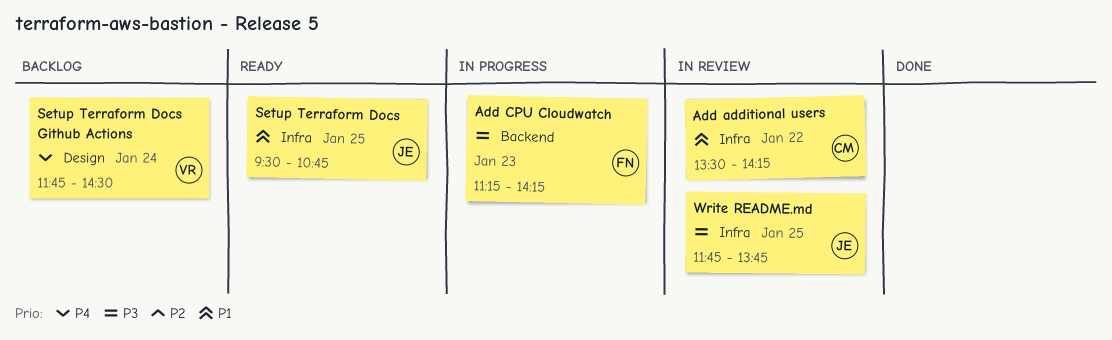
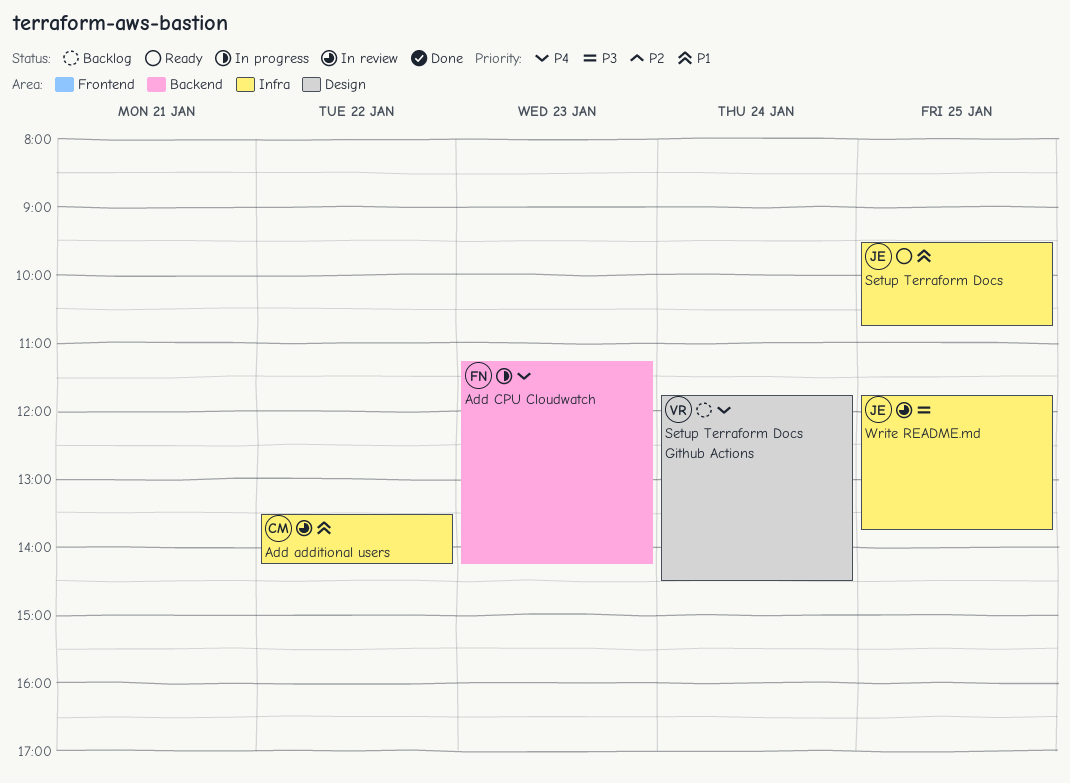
Add CPU Cloudwatch, priority: P3 -> P4

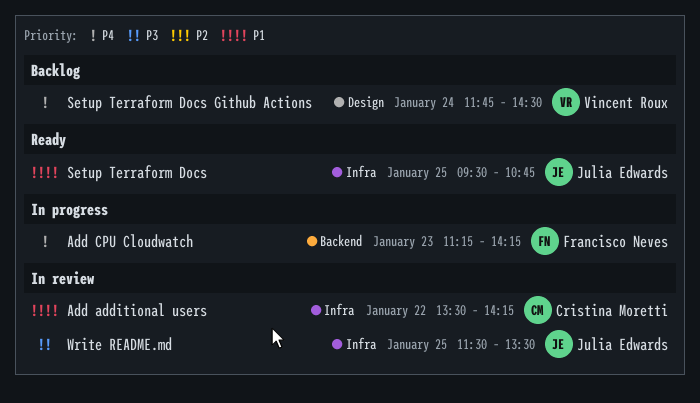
Write README.md, begins: 11:45 -> 11:30
Write README.md, ends: 13:45 -> 13:30

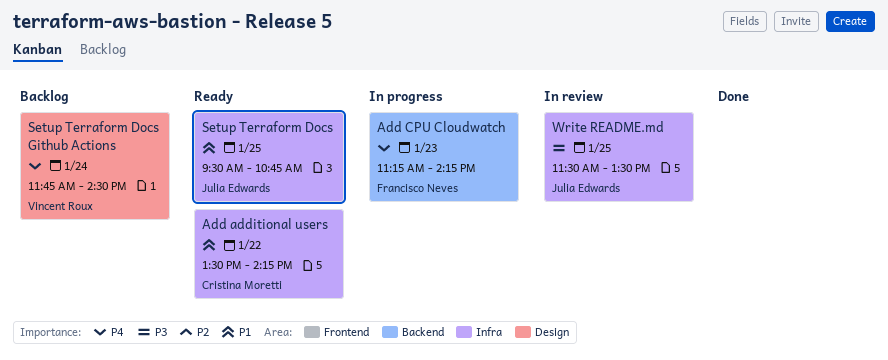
Add additional users, status: In review -> Ready

